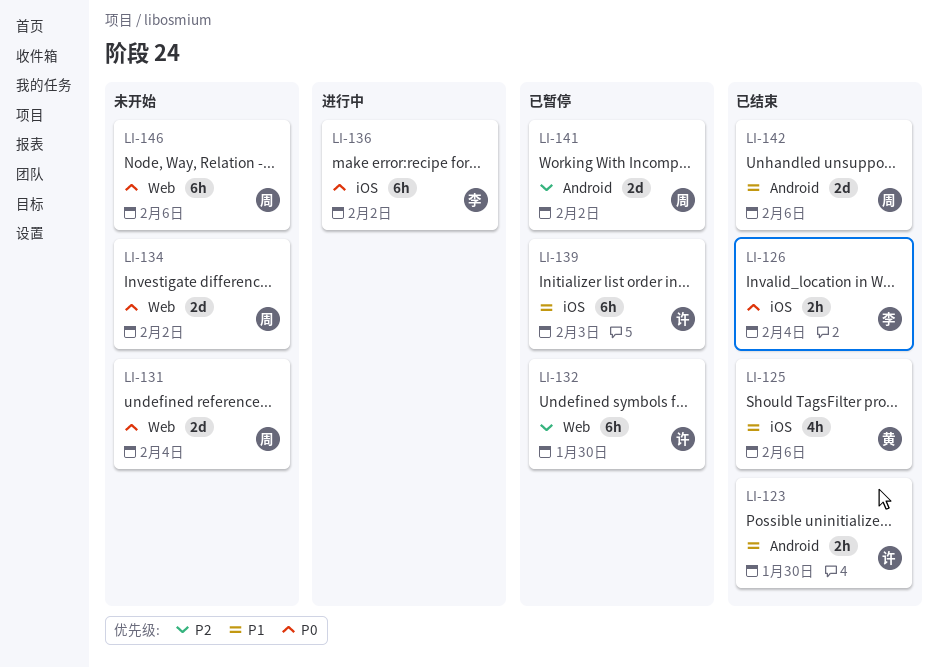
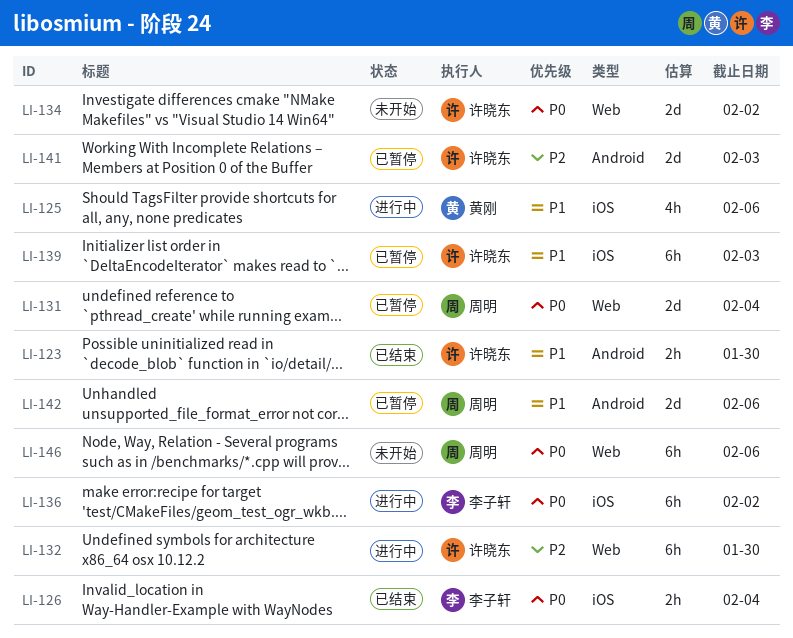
LI-125, status: 已结束 -> 进行中
LI-131, status: 未开始 -> 已暂停
LI-132, status: 已暂停 -> 进行中
LI-134, owner: 周明 -> 许晓东
LI-141, owner: 周明 -> 许晓东
LI-141, due: Feb 2 -> Feb 3
LI-142, status: 已结束 -> 已暂停

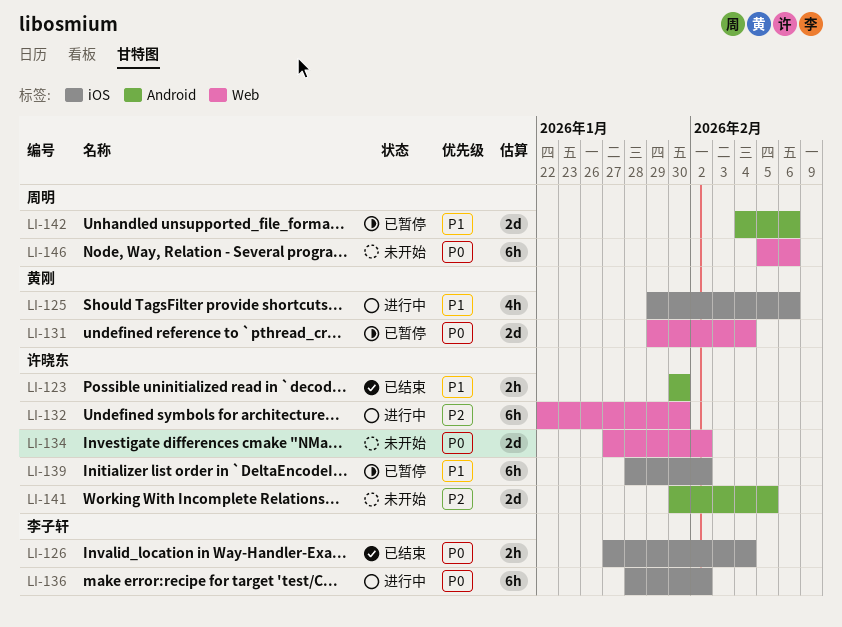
LI-131, owner: 周明 -> 黄刚
LI-139, due: Feb 3 -> Feb 2
LI-141, status: 已暂停 -> 未开始
LI-141, due: Feb 3 -> Feb 5

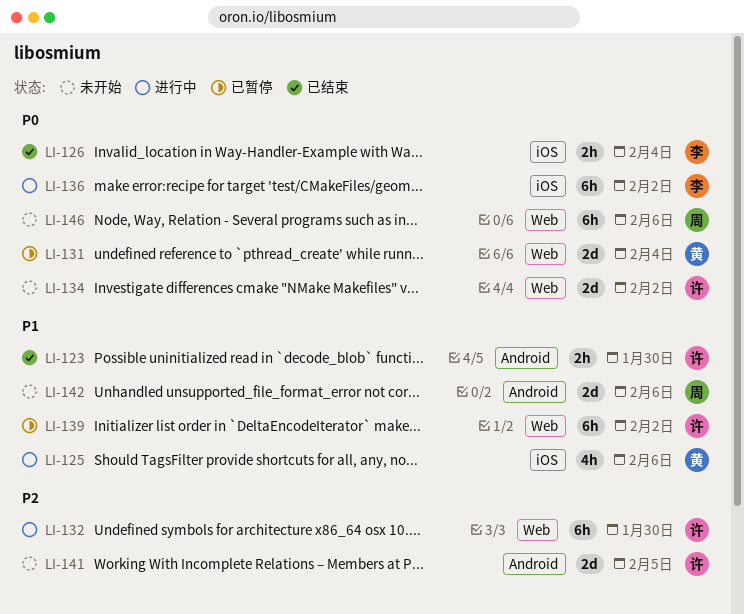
LI-139, label: iOS -> Web
LI-142, status: 已暂停 -> 未开始

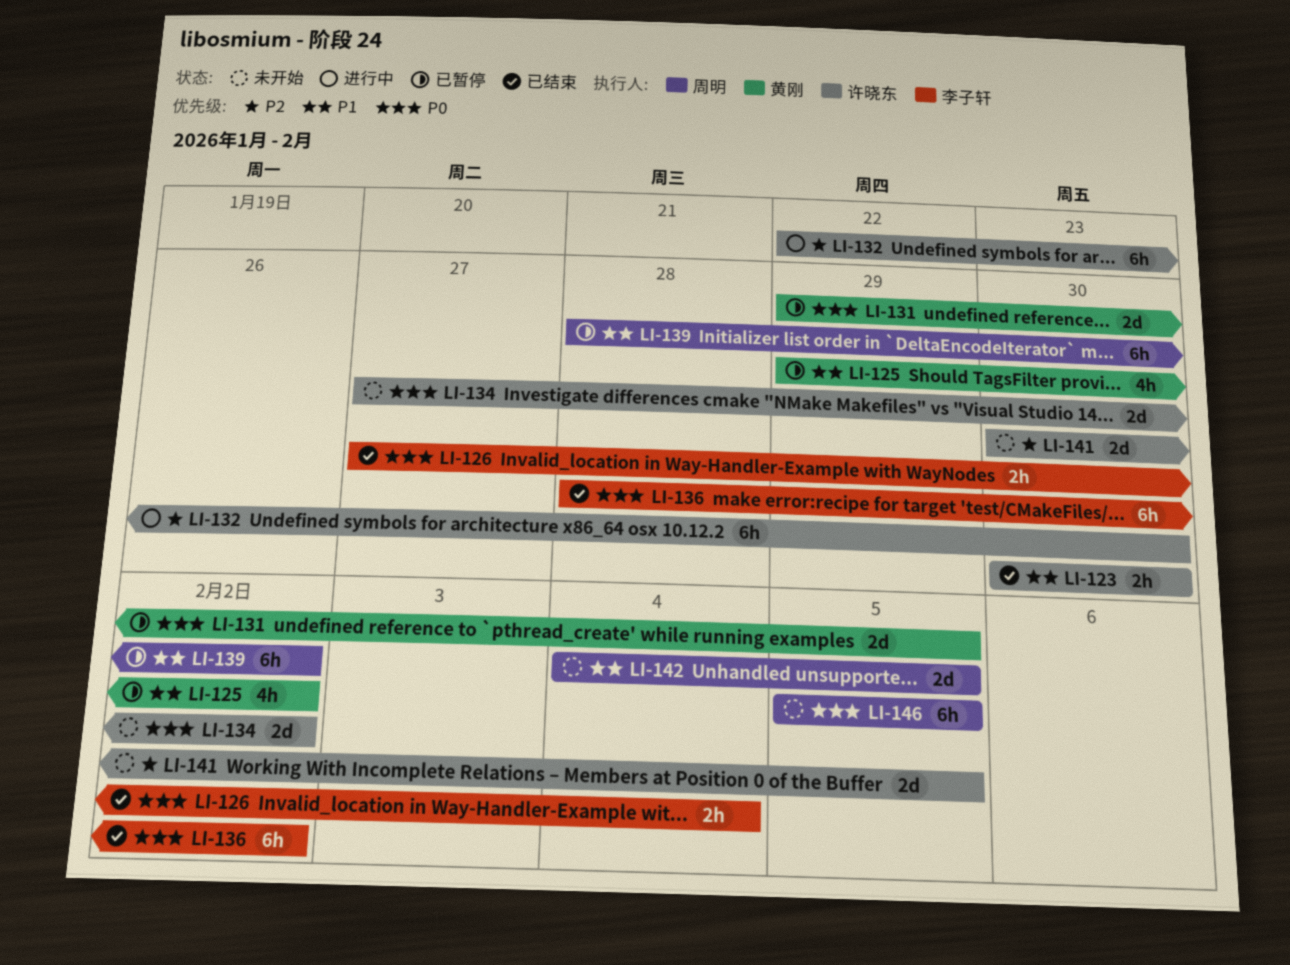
LI-125, status: 进行中 -> 已暂停
LI-125, due: Feb 6 -> Feb 2
LI-131, due: Feb 4 -> Feb 5
LI-136, status: 进行中 -> 已结束
LI-139, owner: 许晓东 -> 周明
LI-142, due: Feb 6 -> Feb 5
LI-146, due: Feb 6 -> Feb 5

